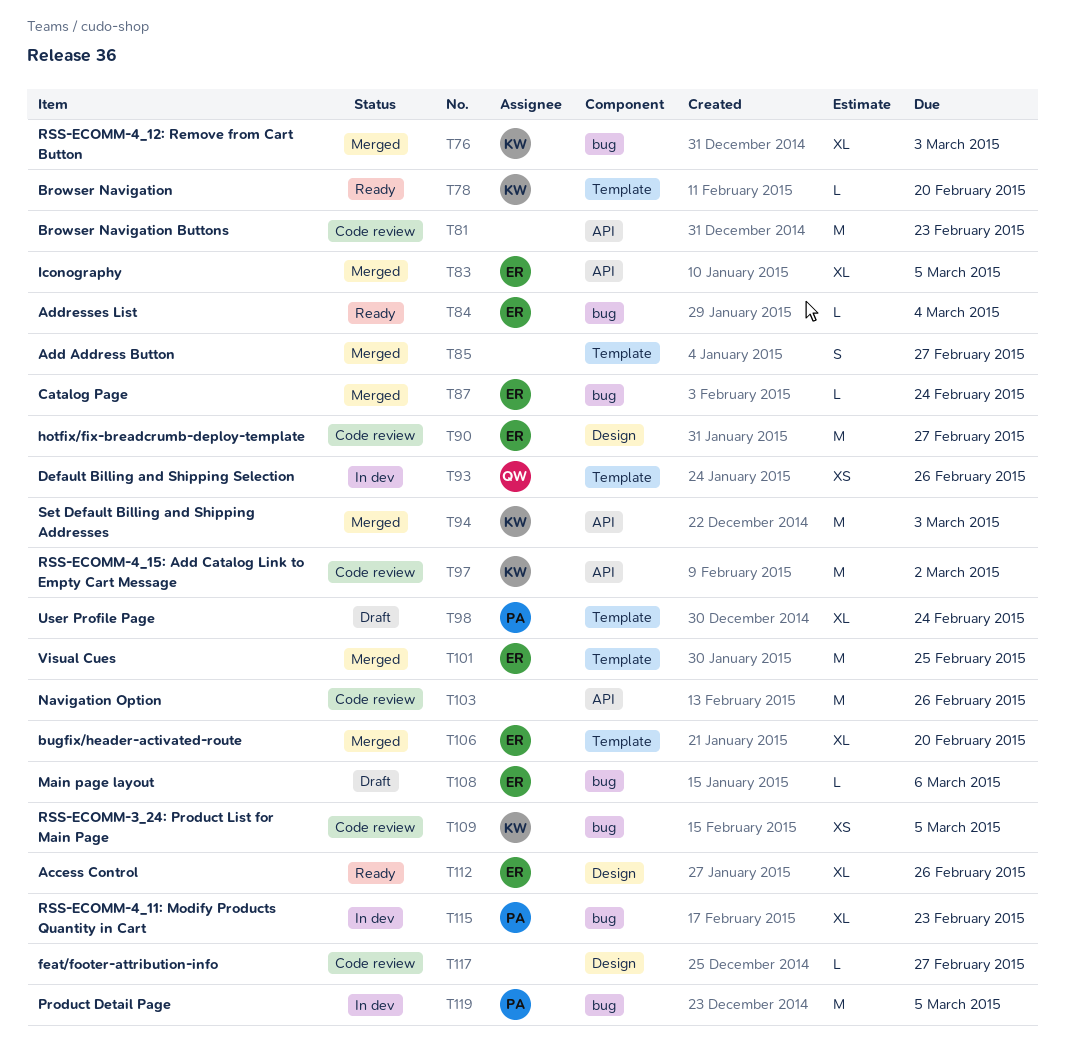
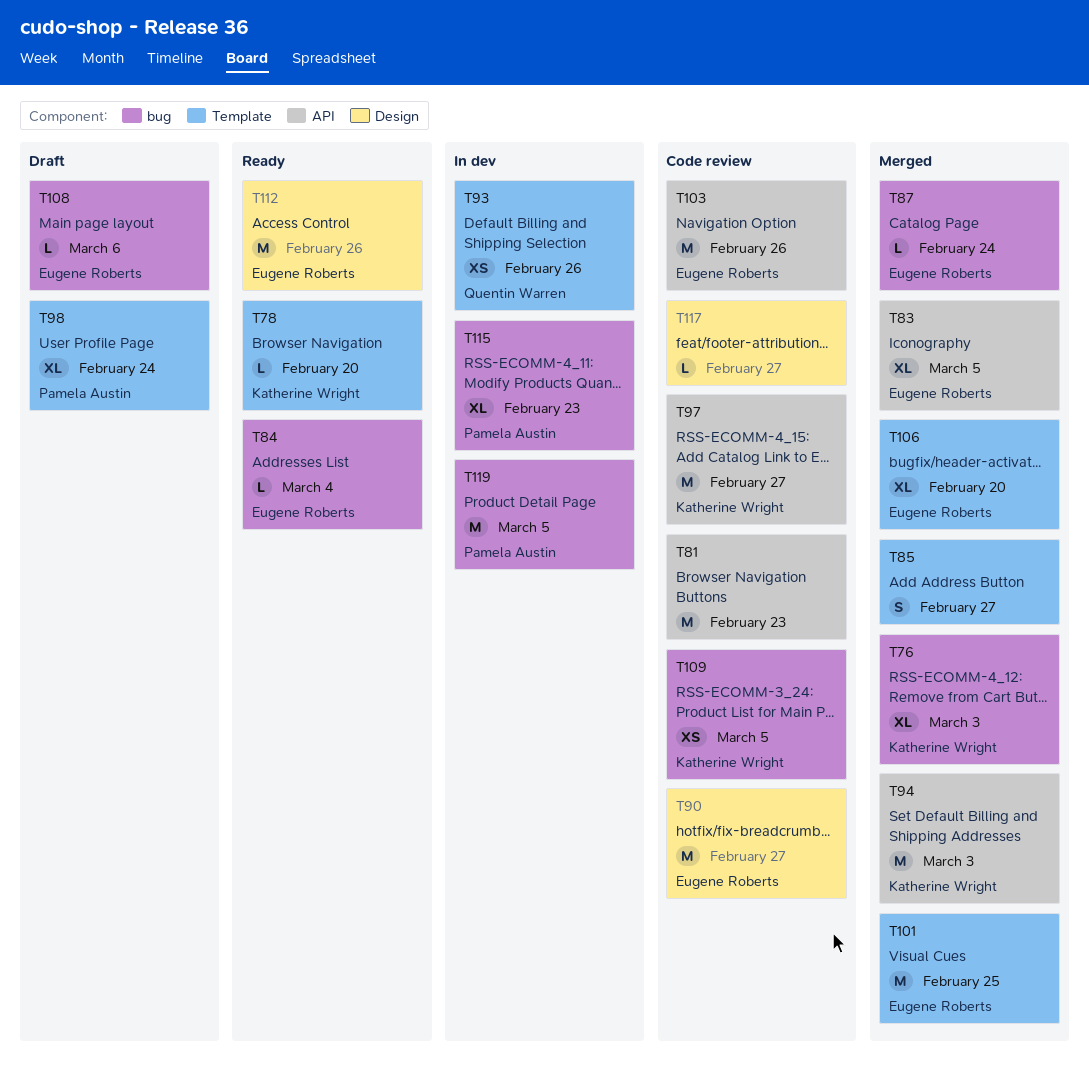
T97, due: Mar 2 -> Feb 27
T103, owner: none -> Eugene Roberts
T112, estimate: XL -> M

